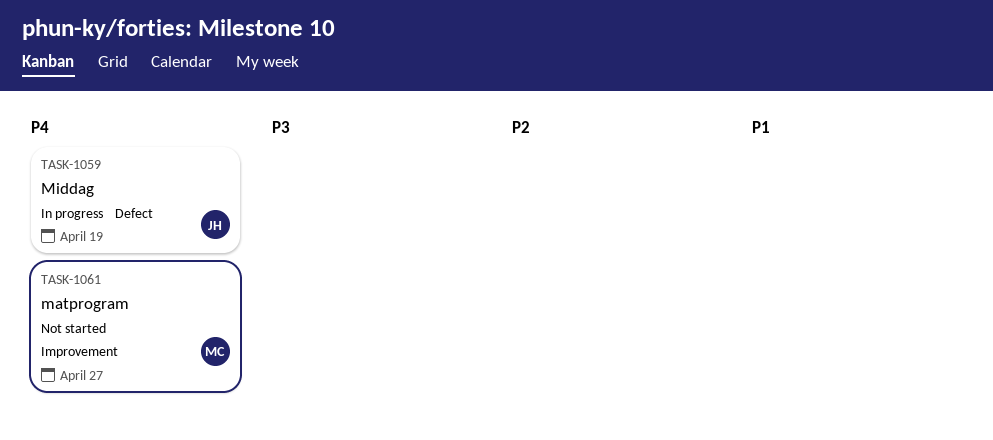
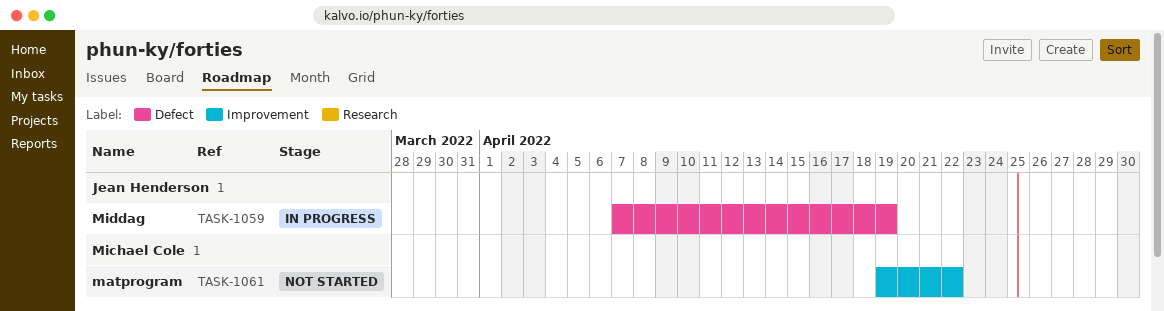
TASK-1061, due: Apr 27 -> Apr 22

